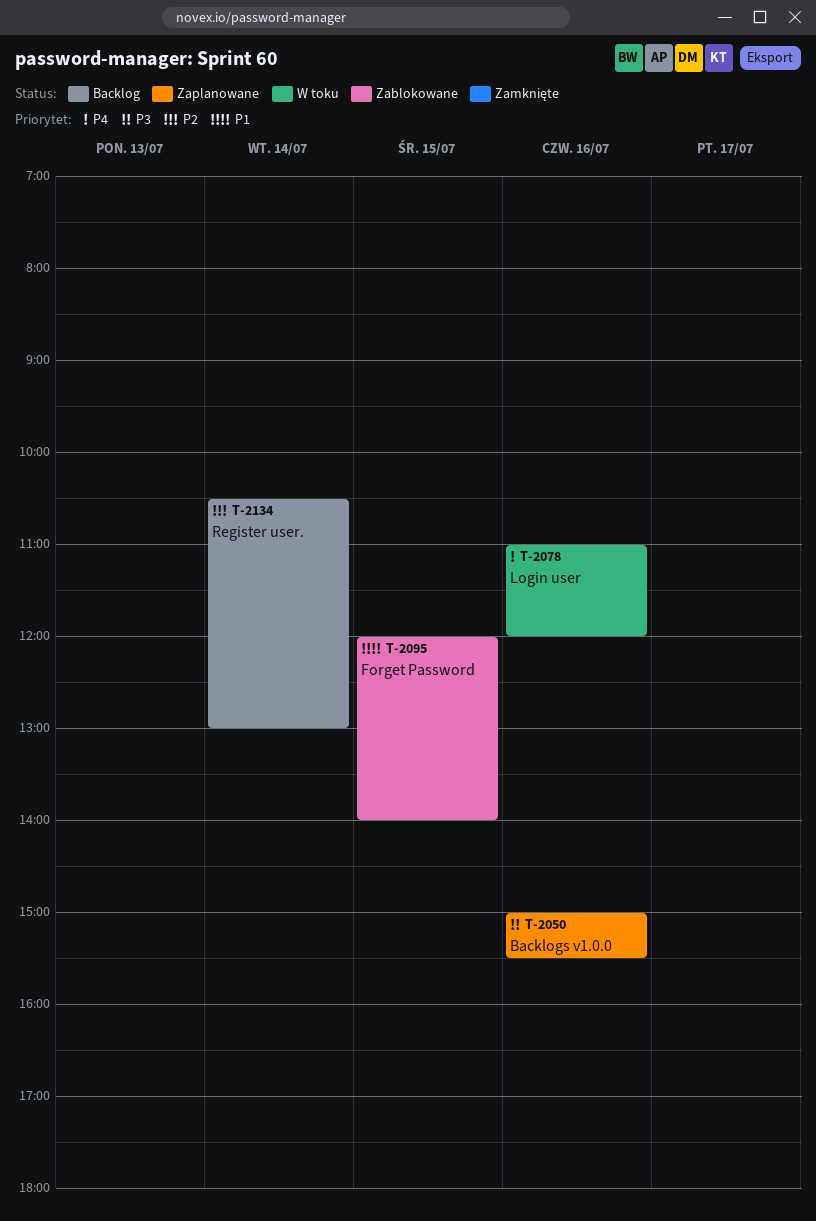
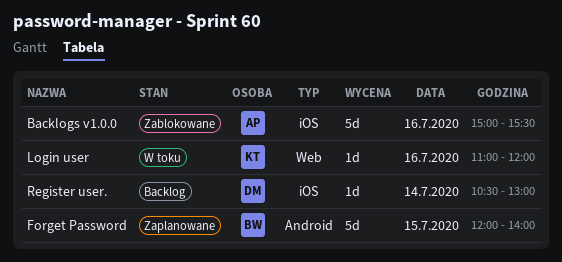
Backlogs v1.0.0, status: Zaplanowane -> Zablokowane
Forget Password, status: Zablokowane -> Zaplanowane

